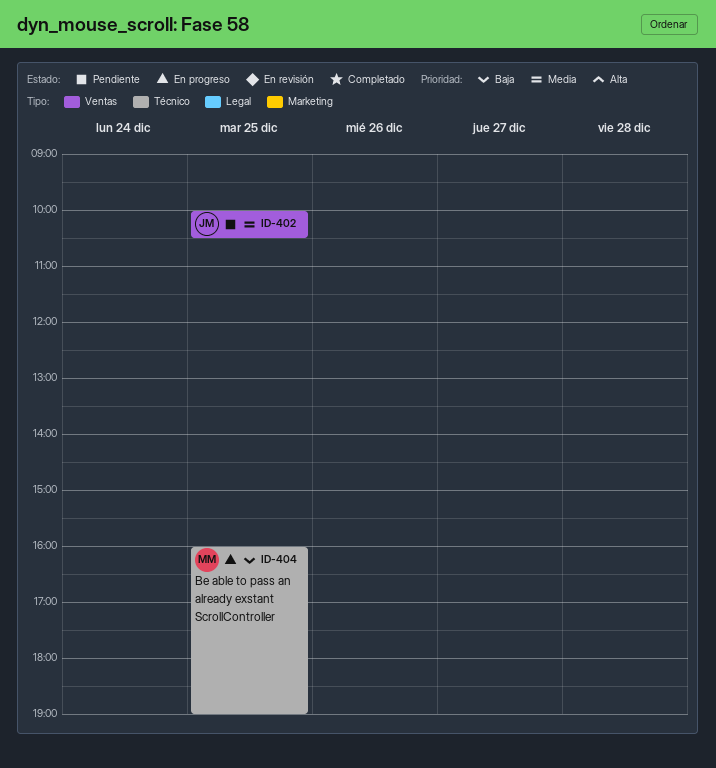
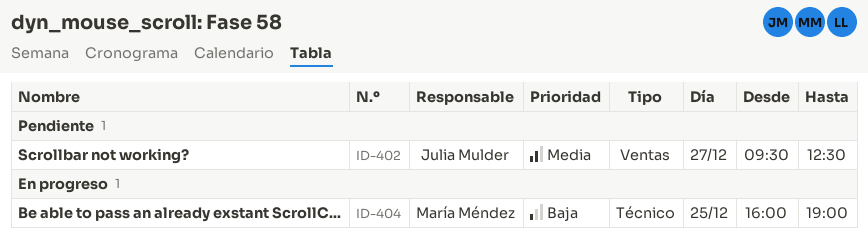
ID-402, day: Dec 25 -> Dec 27
ID-402, begins: 10:00 -> 09:30
ID-402, ends: 10:30 -> 12:30

